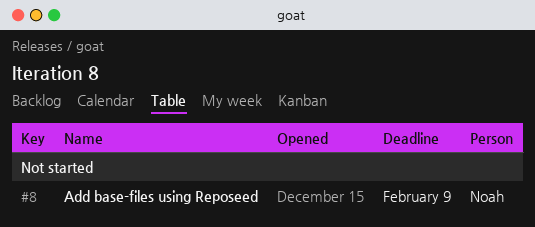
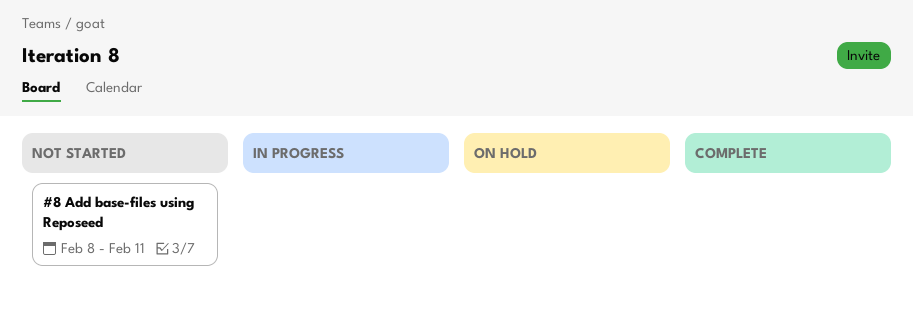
#8, due: Feb 9 -> Feb 11

